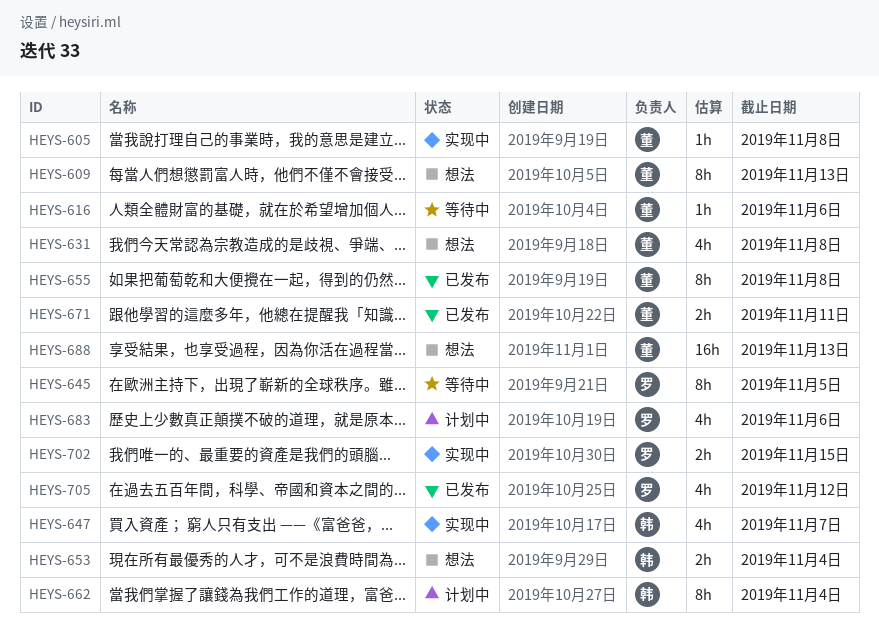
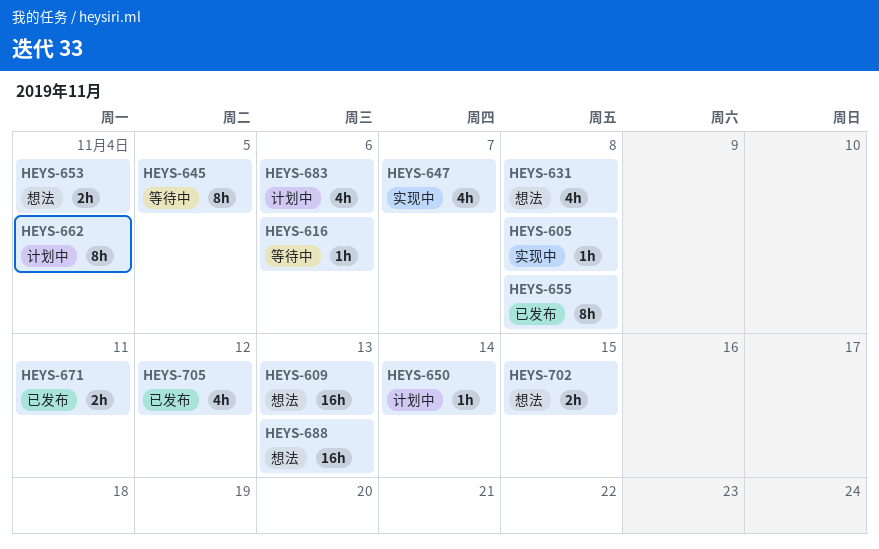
HEYS-609, estimate: 8h -> 16h
HEYS-650: none -> present
HEYS-702, status: 实现中 -> 想法

